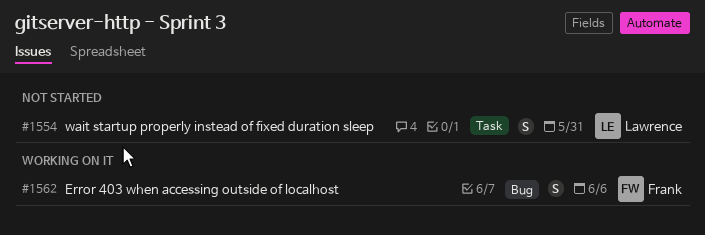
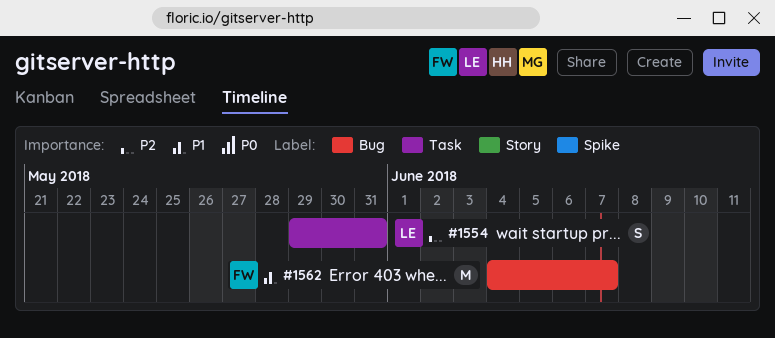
#1562, estimate: S -> M
#1562, due: Jun 6 -> Jun 7

